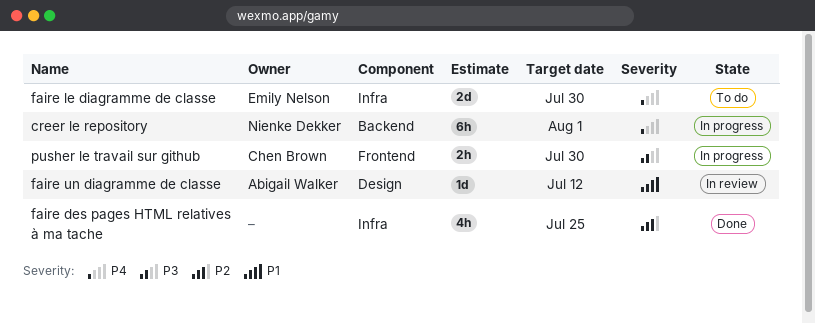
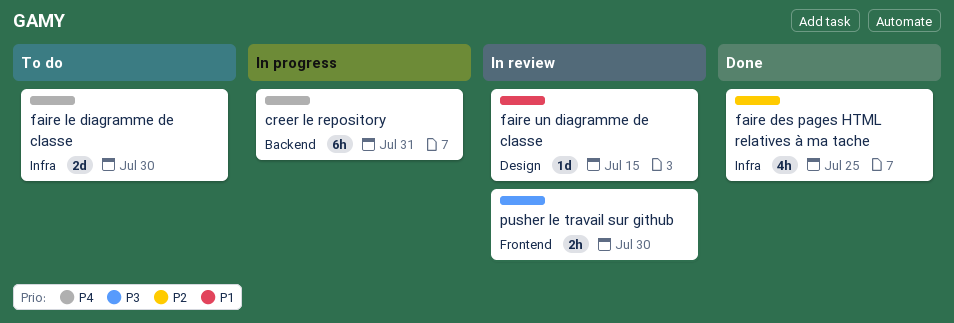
creer le repository, due: Aug 1 -> Jul 31
faire un diagramme de classe, due: Jul 12 -> Jul 15
pusher le travail sur github, status: In progress -> In review

